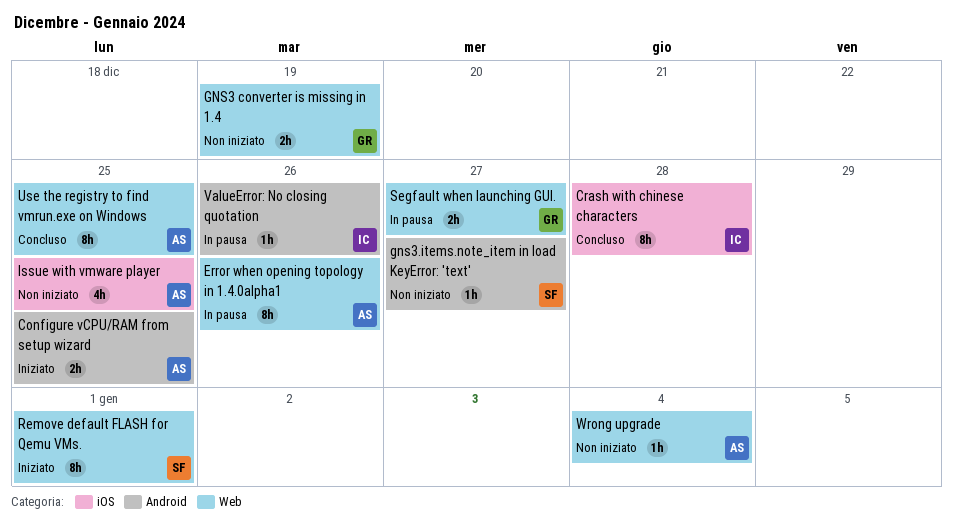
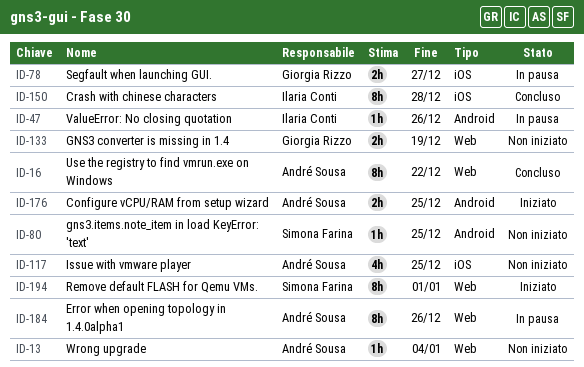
gns3.items.note_item in load KeyError: 'text', due: Dec 27 -> Dec 25
Segfault when launching GUI., label: Web -> iOS
Use the registry to find vmrun.exe on Windows, due: Dec 25 -> Dec 22

